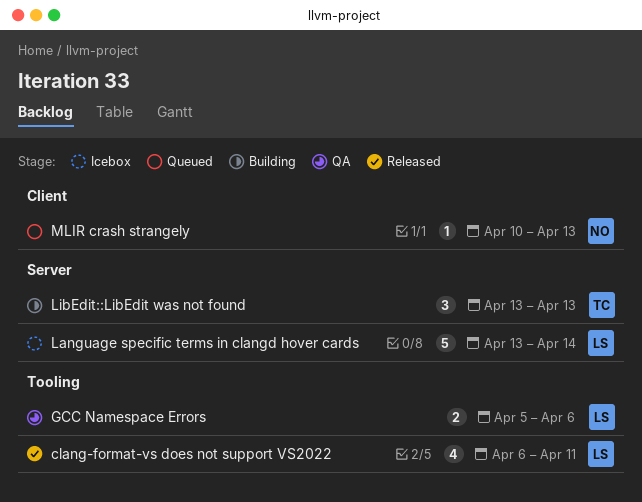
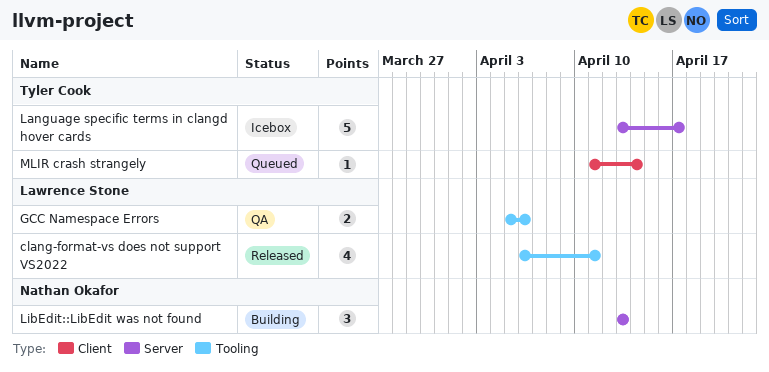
Language specific terms in clangd hover cards, owner: Lawrence Stone -> Tyler Cook
Language specific terms in clangd hover cards, due: Apr 14 -> Apr 17
LibEdit::LibEdit was not found, owner: Tyler Cook -> Nathan Okafor
MLIR crash strangely, owner: Nathan Okafor -> Tyler Cook
MLIR crash strangely, start: Apr 10 -> Apr 11
MLIR crash strangely, due: Apr 13 -> Apr 14

